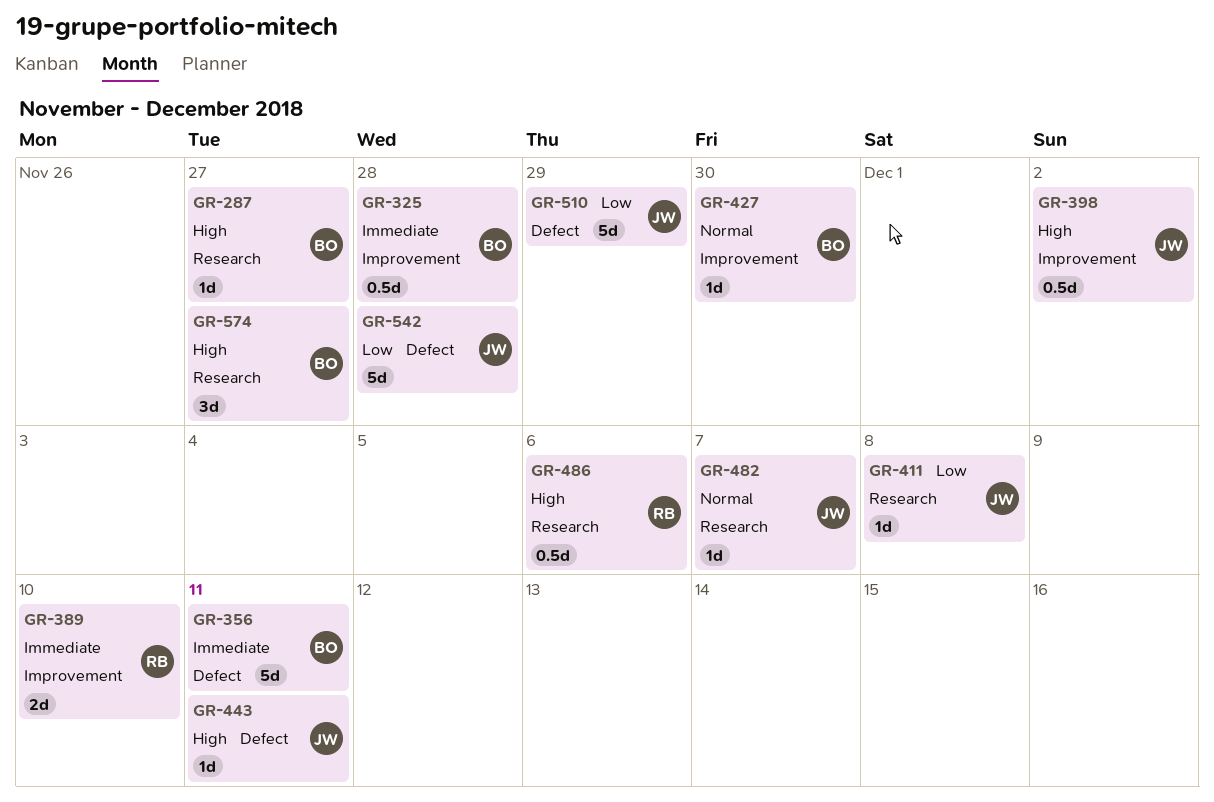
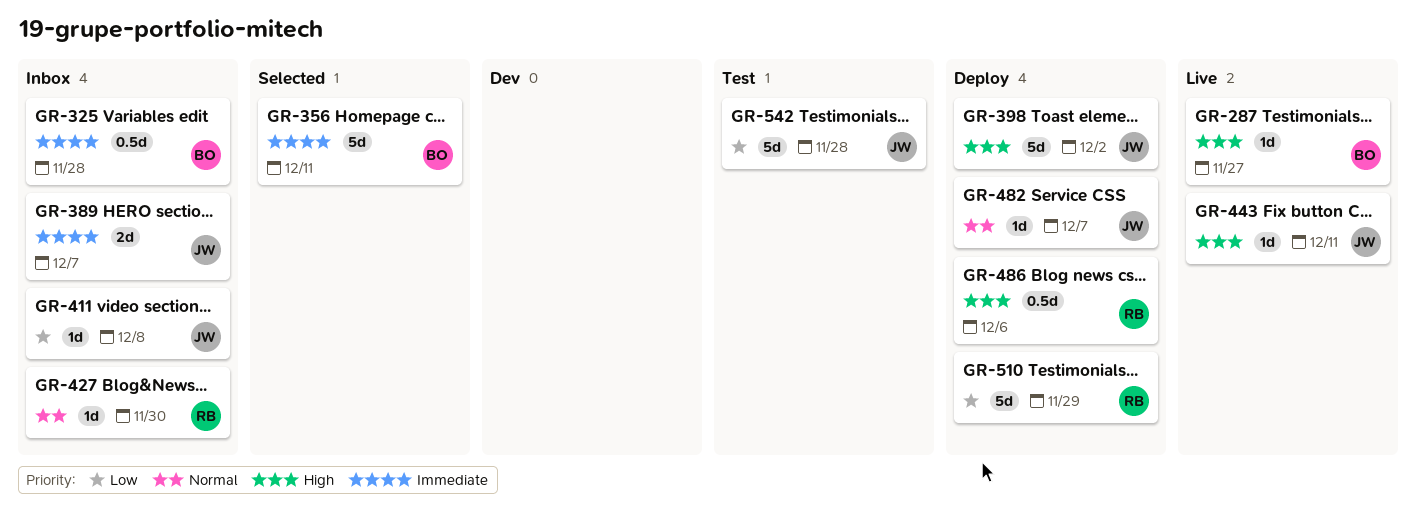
GR-389, owner: RB -> JW
GR-389, due: Dec 10 -> Dec 7
GR-398, estimate: 0.5d -> 5d
GR-427, owner: BO -> RB
GR-510, owner: JW -> RB
GR-574: present -> none

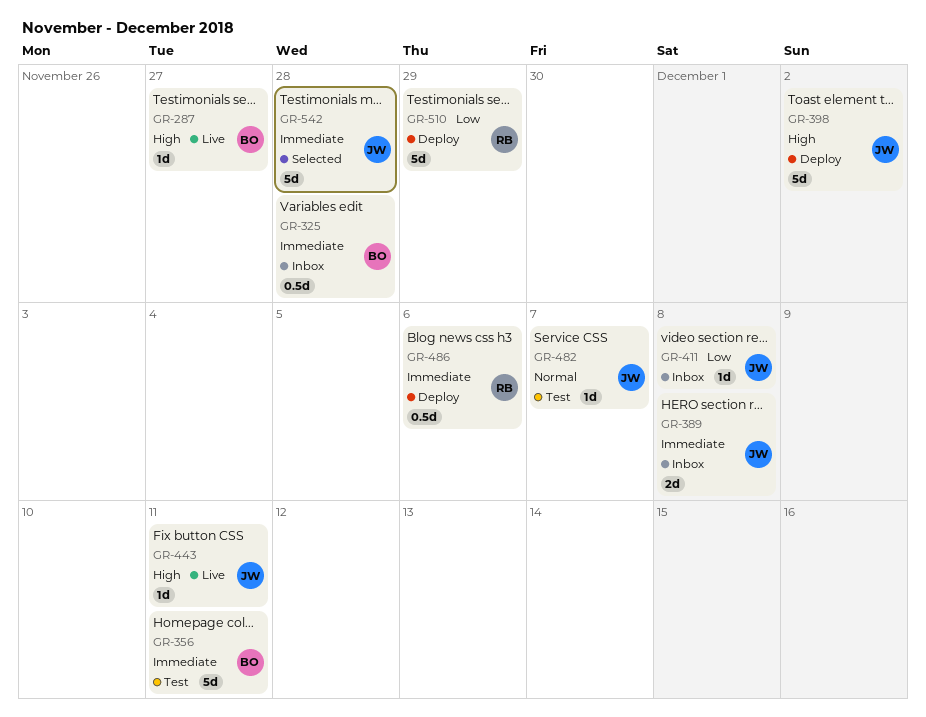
GR-356, status: Selected -> Test
GR-389, due: Dec 7 -> Dec 8
GR-427: present -> none
GR-482, status: Deploy -> Test
GR-486, priority: High -> Immediate
GR-542, status: Test -> Selected
GR-542, priority: Low -> Immediate

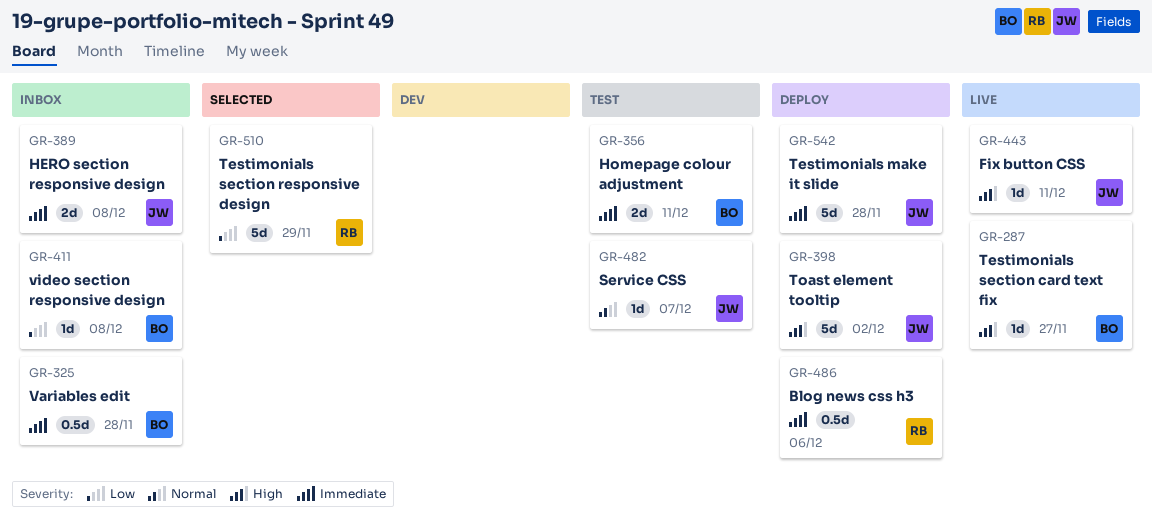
GR-356, estimate: 5d -> 2d
GR-411, owner: JW -> BO
GR-510, status: Deploy -> Selected
GR-542, status: Selected -> Deploy

